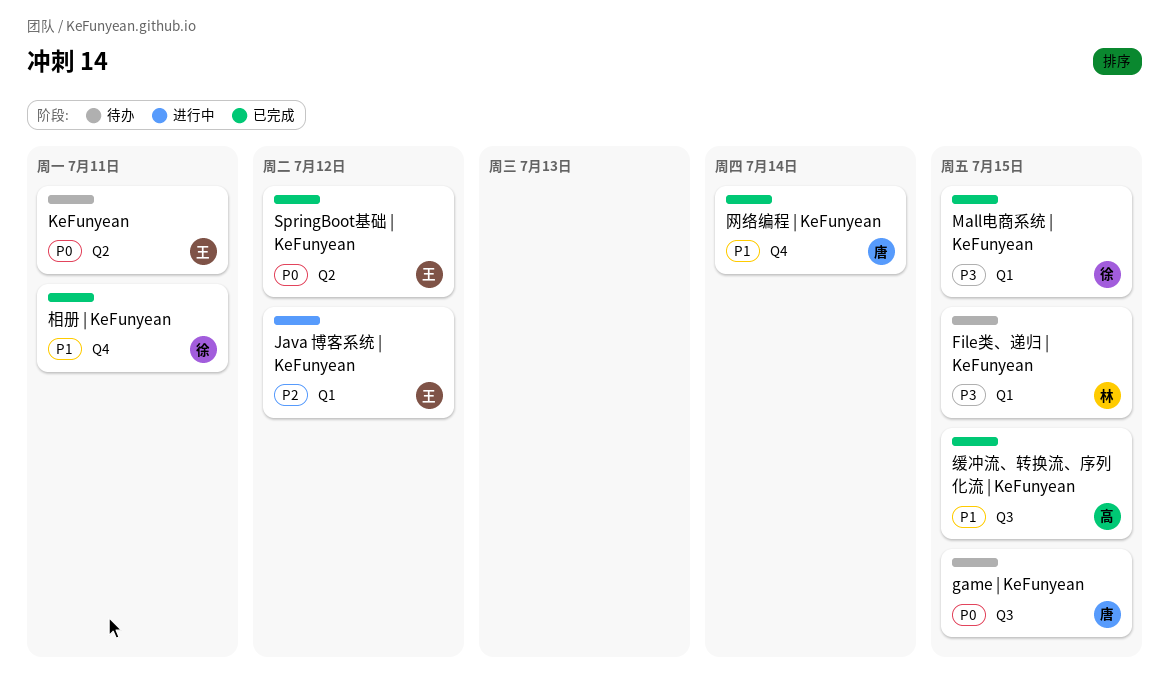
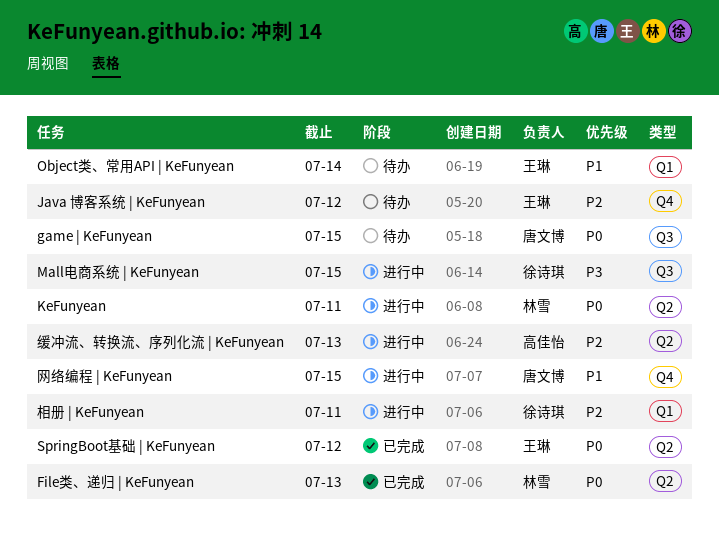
File类、递归 | KeFunyean, status: 待办 -> 已完成
File类、递归 | KeFunyean, priority: P3 -> P0
File类、递归 | KeFunyean, label: Q1 -> Q2
File类、递归 | KeFunyean, due: Jul 15 -> Jul 13
Java 博客系统 | KeFunyean, status: 进行中 -> 待办
Java 博客系统 | KeFunyean, label: Q1 -> Q4
KeFunyean, status: 待办 -> 进行中
KeFunyean, owner: 王琳 -> 林雪
Mall电商系统 | KeFunyean, status: 已完成 -> 进行中
Mall电商系统 | KeFunyean, label: Q1 -> Q3
Object类、常用API | KeFunyean: none -> present
相册 | KeFunyean, status: 已完成 -> 进行中
相册 | KeFunyean, priority: P1 -> P2
相册 | KeFunyean, label: Q4 -> Q1
缓冲流、转换流、序列化流 | KeFunyean, status: 已完成 -> 进行中
缓冲流、转换流、序列化流 | KeFunyean, priority: P1 -> P2
缓冲流、转换流、序列化流 | KeFunyean, label: Q3 -> Q2
缓冲流、转换流、序列化流 | KeFunyean, due: Jul 15 -> Jul 13
网络编程 | KeFunyean, status: 已完成 -> 进行中
网络编程 | KeFunyean, due: Jul 14 -> Jul 15

